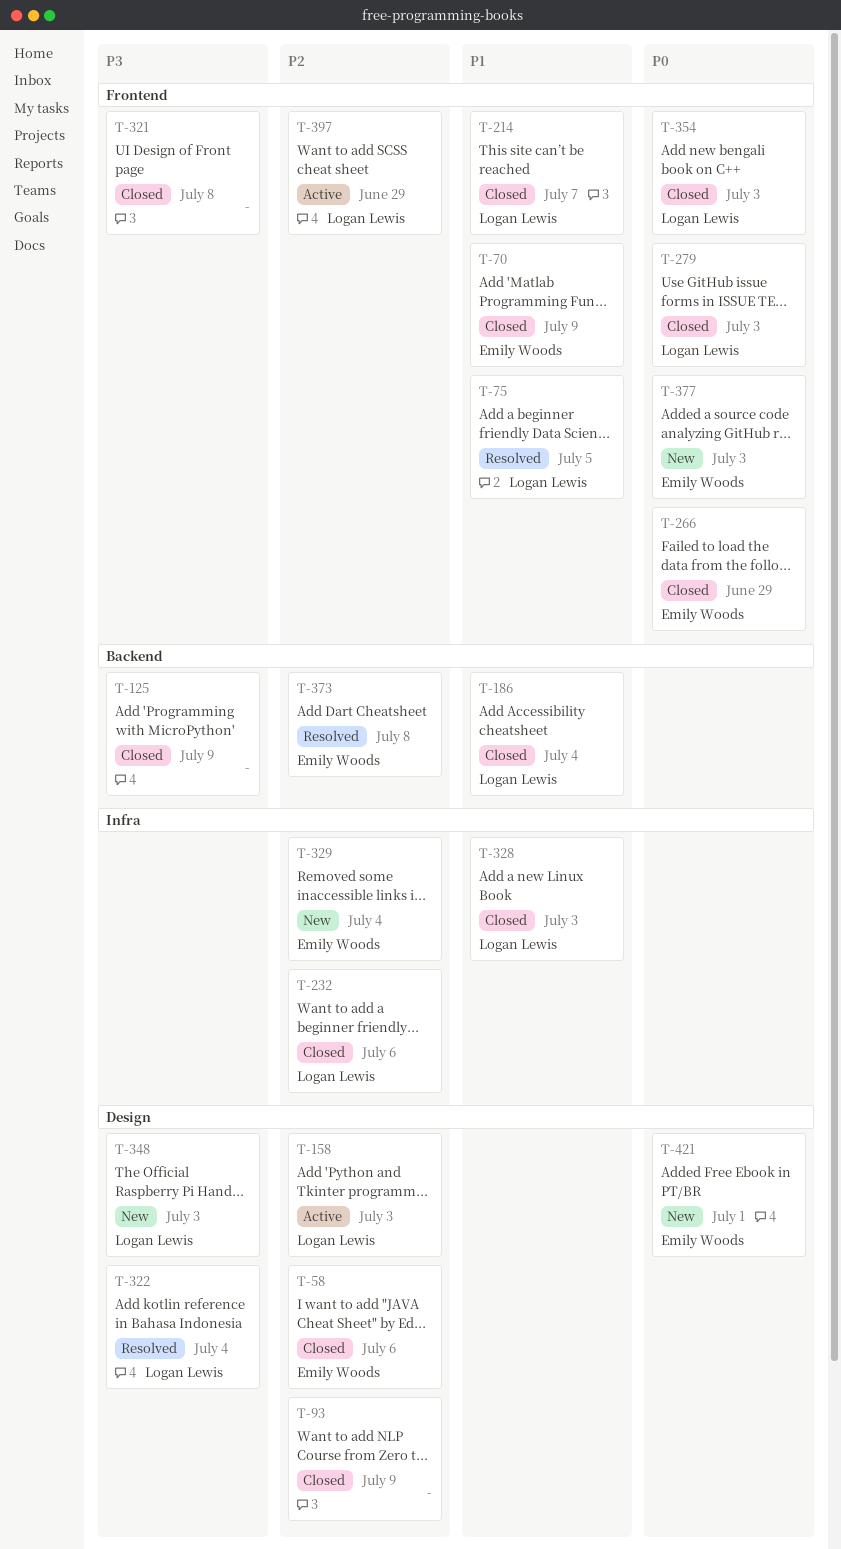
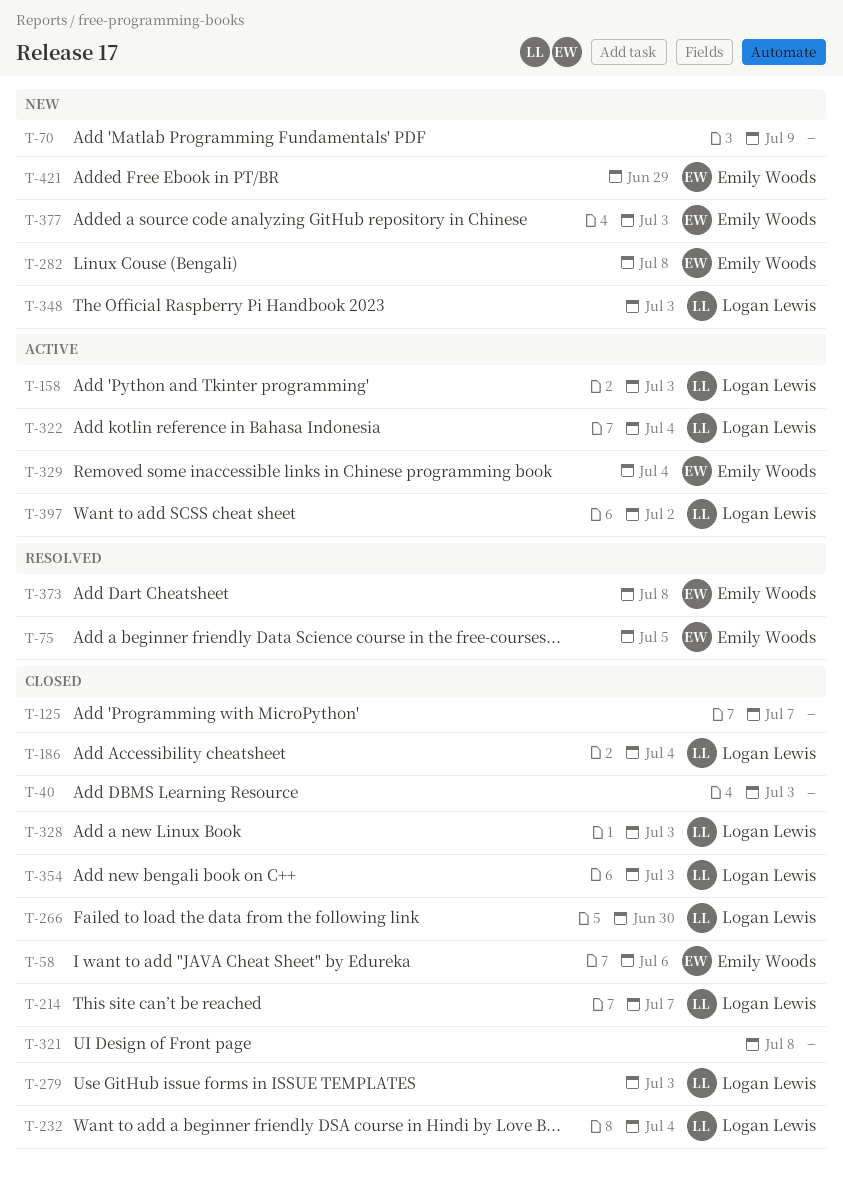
T-40: none -> present
T-70, status: Closed -> New
T-70, owner: Emily Woods -> none
T-75, owner: Logan Lewis -> Emily Woods
T-93: present -> none
T-125, due: Jul 9 -> Jul 7
T-232, due: Jul 6 -> Jul 4
T-266, owner: Emily Woods -> Logan Lewis
T-266, due: Jun 29 -> Jun 30
T-282: none -> present
T-322, status: Resolved -> Active
T-329, status: New -> Active
T-397, due: Jun 29 -> Jul 2
T-421, due: Jul 1 -> Jun 29

